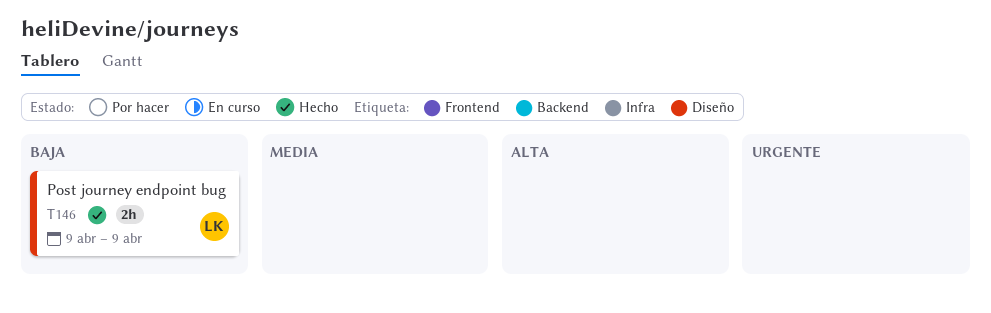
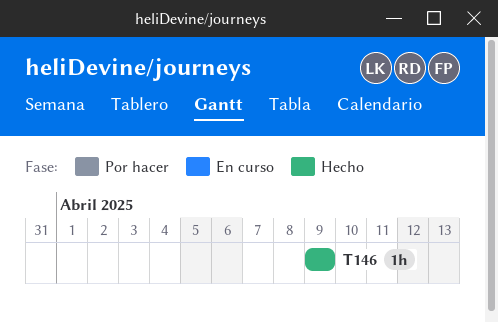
T146, estimate: 2h -> 1h

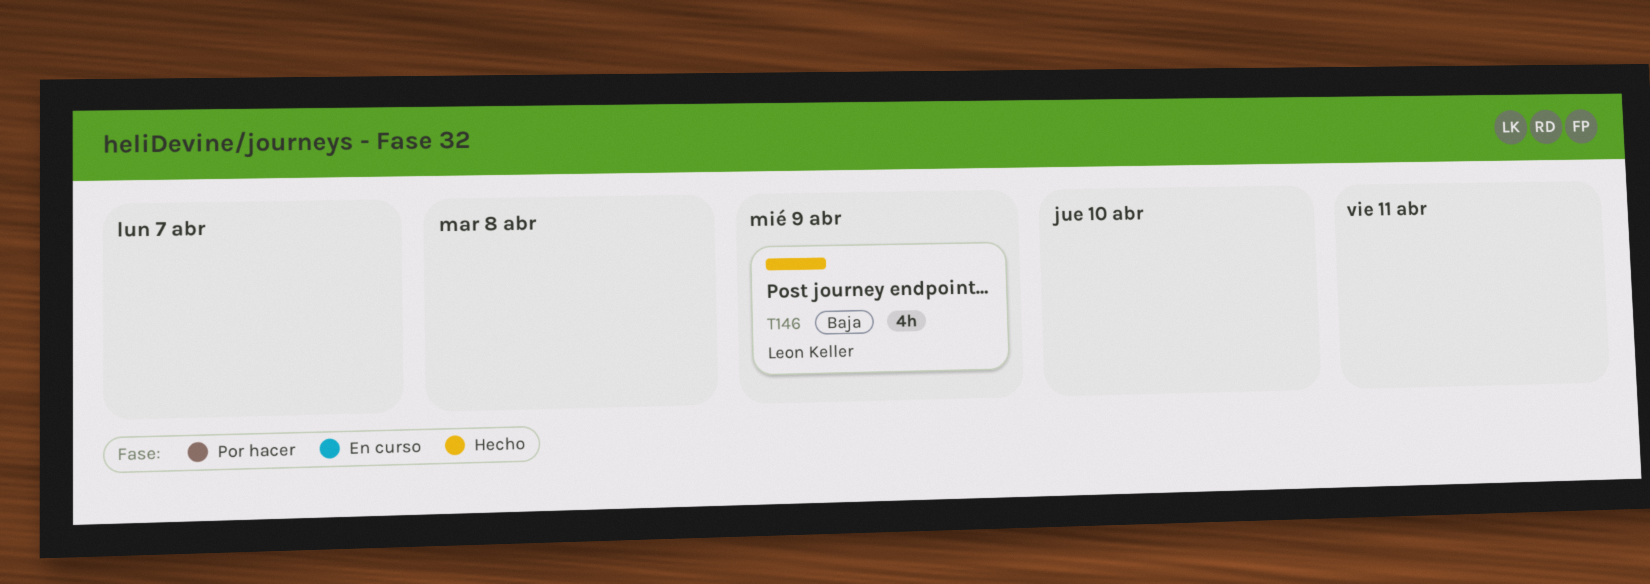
T146, estimate: 1h -> 4h

